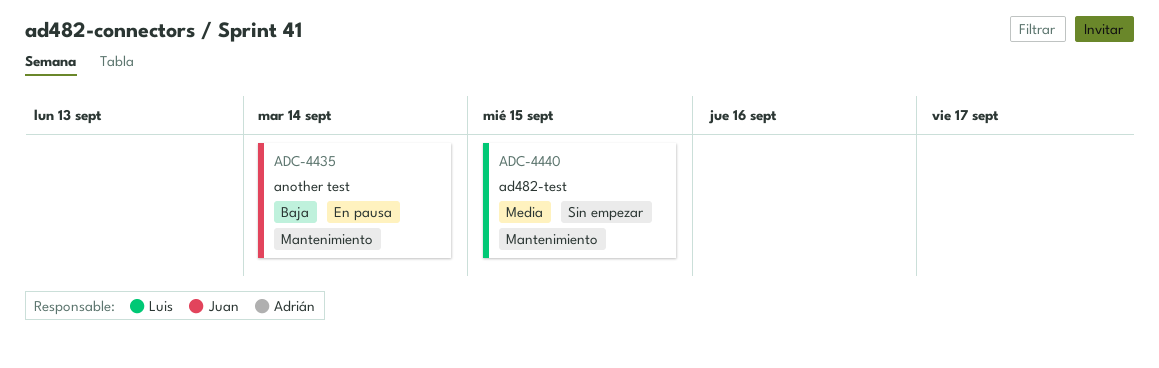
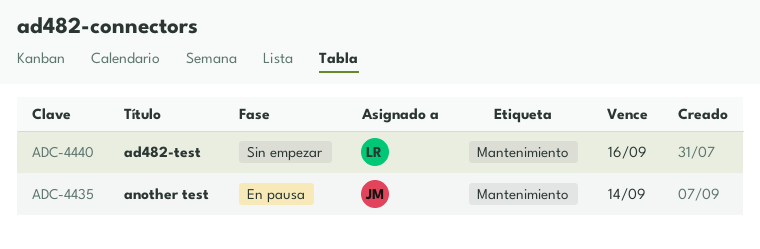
ADC-4440, due: Sep 15 -> Sep 16

